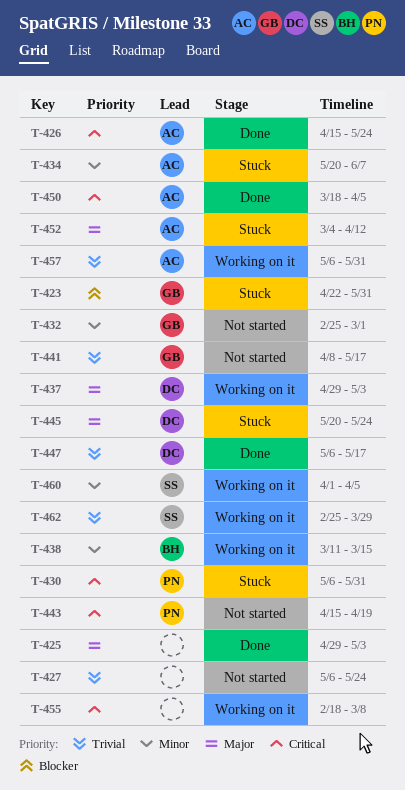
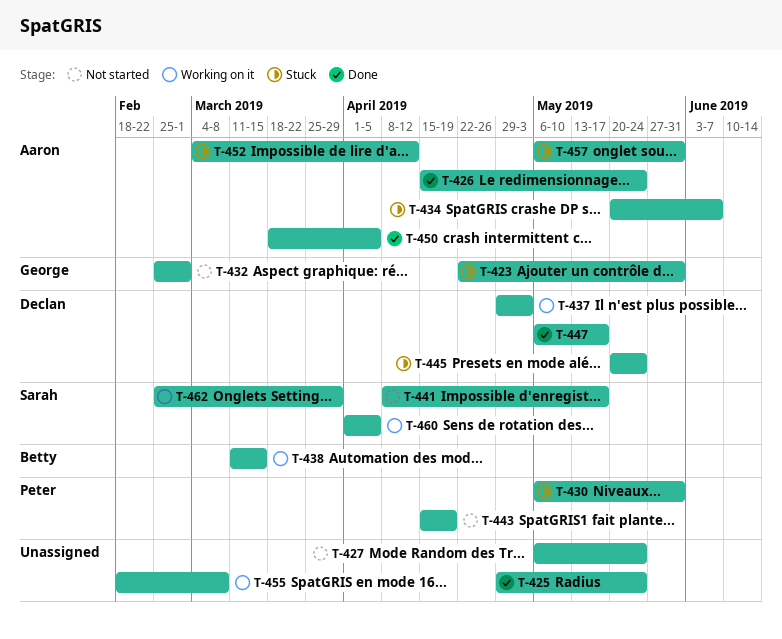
T-425, due: May 3 -> May 24
T-441, owner: George -> Sarah
T-457, status: Working on it -> Stuck

